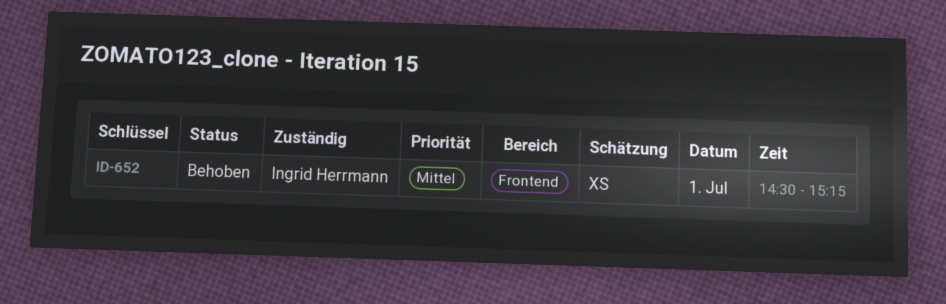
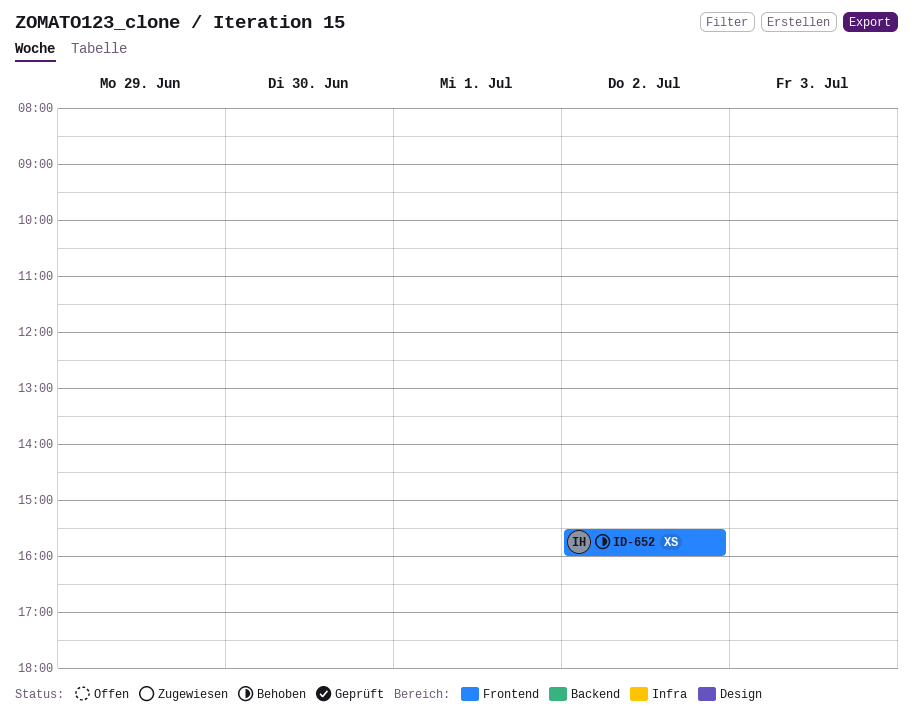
ID-652, day: Jul 1 -> Jul 2
ID-652, begins: 14:30 -> 15:30
ID-652, ends: 15:15 -> 16:00

